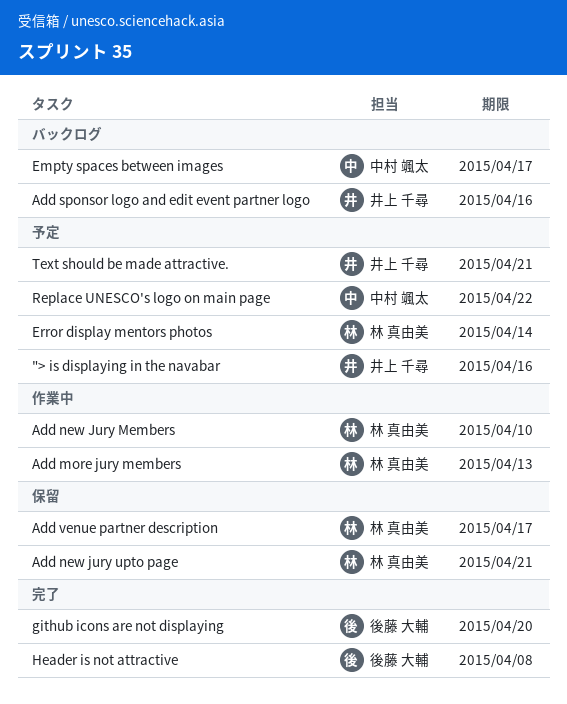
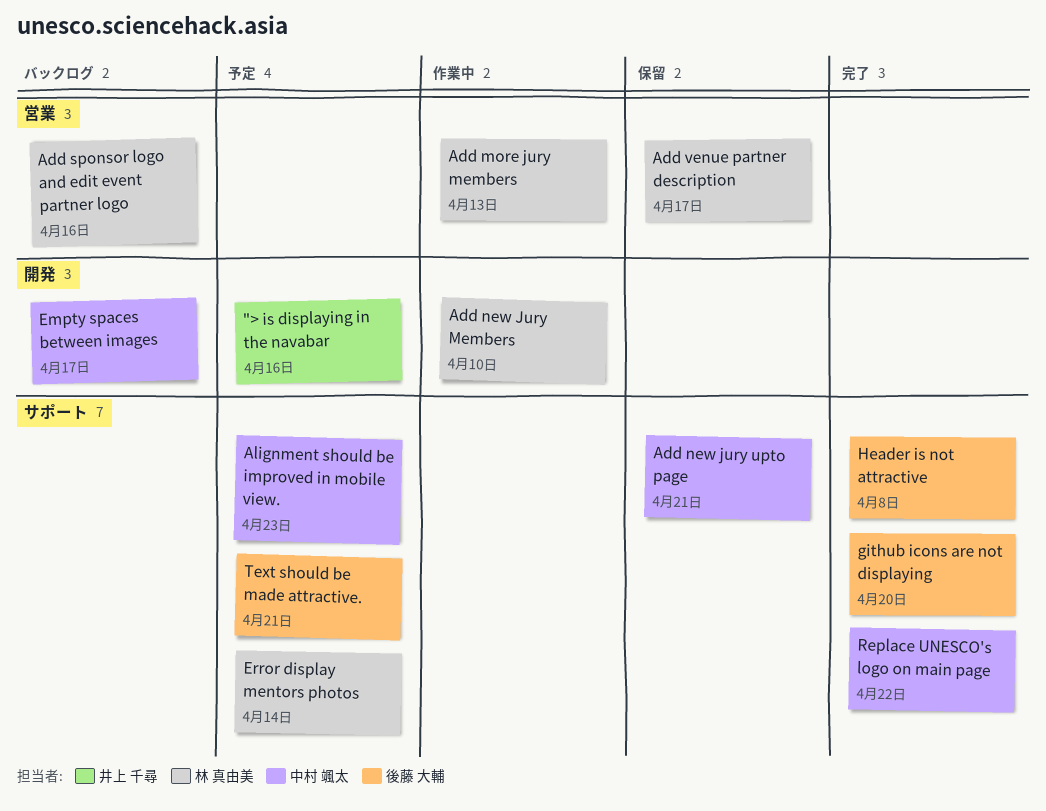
Add new jury upto page, owner: 林 真由美 -> 中村 颯太
Add sponsor logo and edit event partner logo, owner: 井上 千尋 -> 林 真由美
Alignment should be improved in mobile view.: none -> present
Replace UNESCO's logo on main page, status: 予定 -> 完了
Text should be made attractive., owner: 井上 千尋 -> 後藤 大輔

